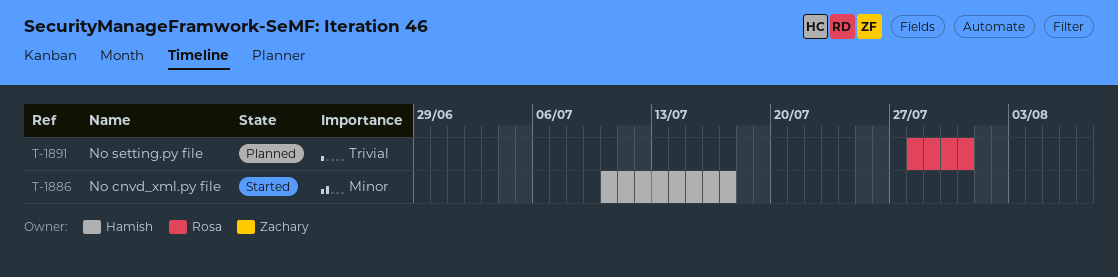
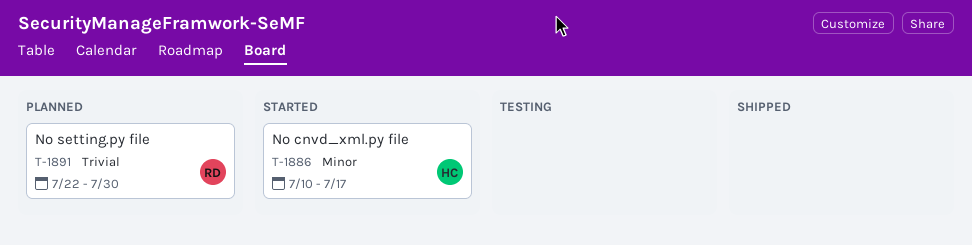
T-1891, start: Jul 28 -> Jul 22
T-1891, due: Jul 31 -> Jul 30

